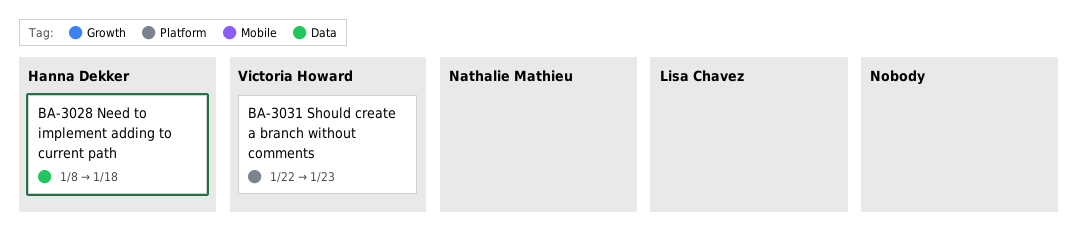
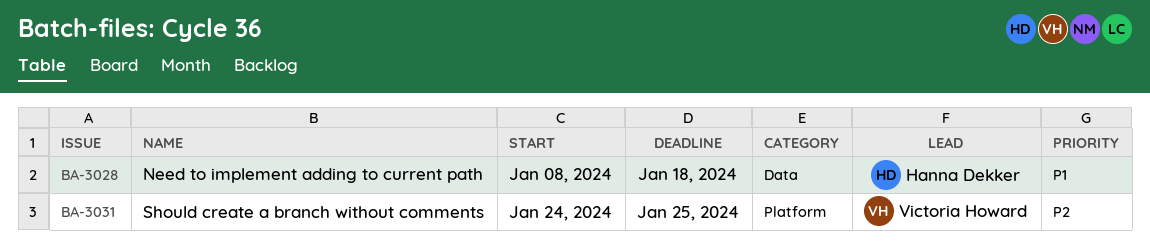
BA-3031, start: Jan 22 -> Jan 24
BA-3031, due: Jan 23 -> Jan 25

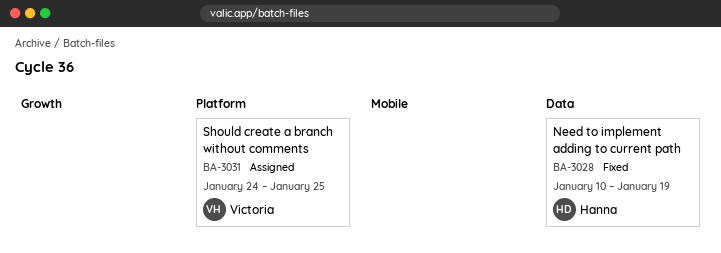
BA-3028, start: Jan 8 -> Jan 10
BA-3028, due: Jan 18 -> Jan 19

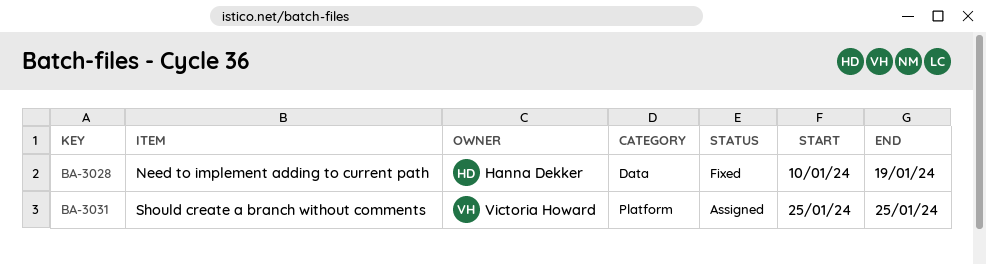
BA-3031, start: Jan 24 -> Jan 25

